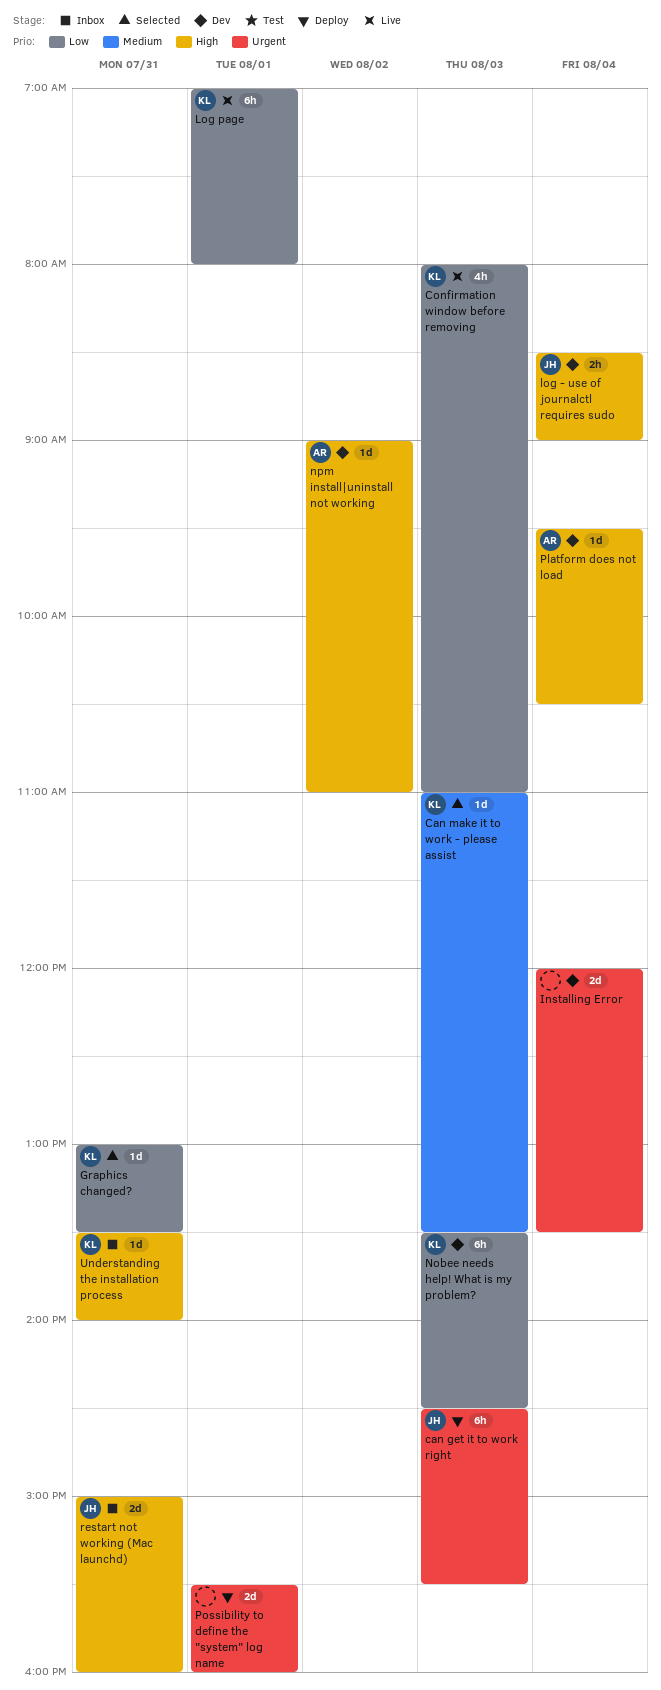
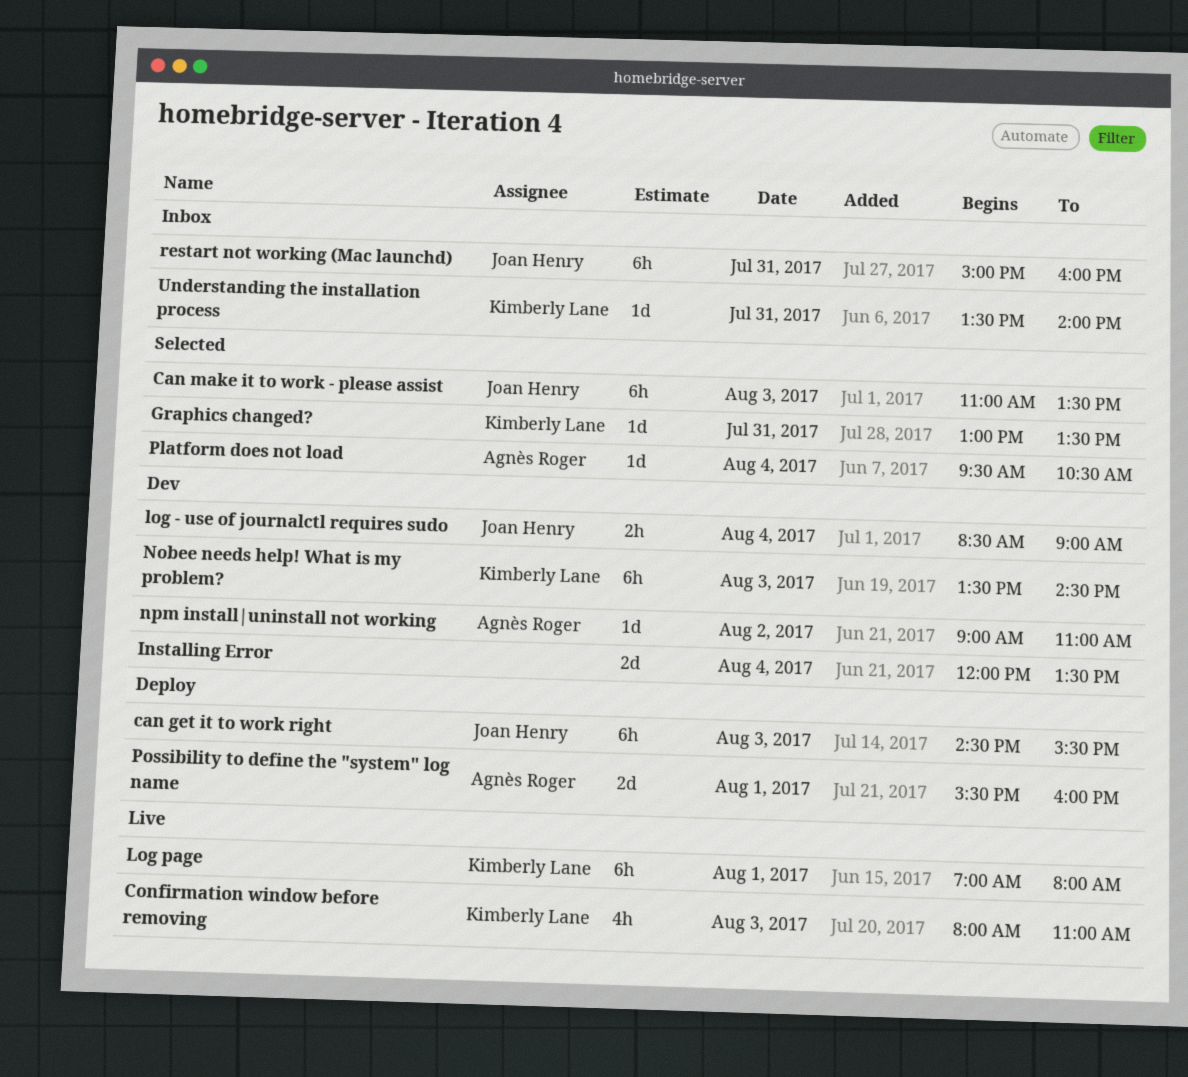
Can make it to work - please assist, owner: Kimberly Lane -> Joan Henry
Can make it to work - please assist, estimate: 1d -> 6h
Platform does not load, status: Dev -> Selected
Possibility to define the "system" log name, owner: none -> Agnès Roger
restart not working (Mac launchd), estimate: 2d -> 6h

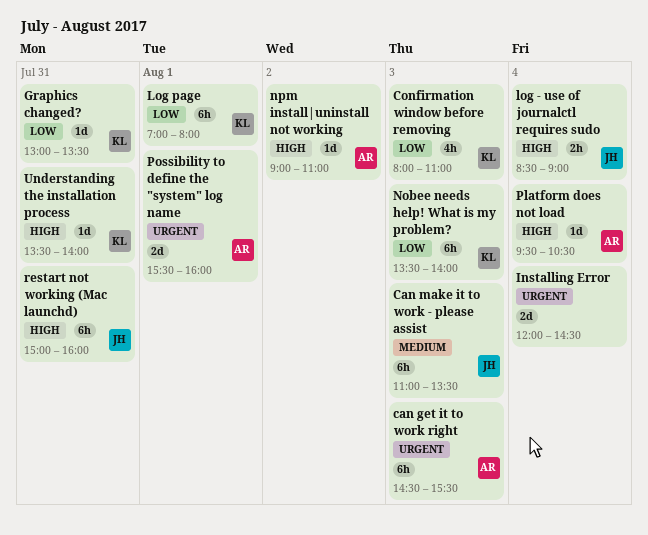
can get it to work right, owner: Joan Henry -> Agnès Roger
Installing Error, ends: 13:30 -> 14:30
Nobee needs help! What is my problem?, ends: 14:30 -> 14:00

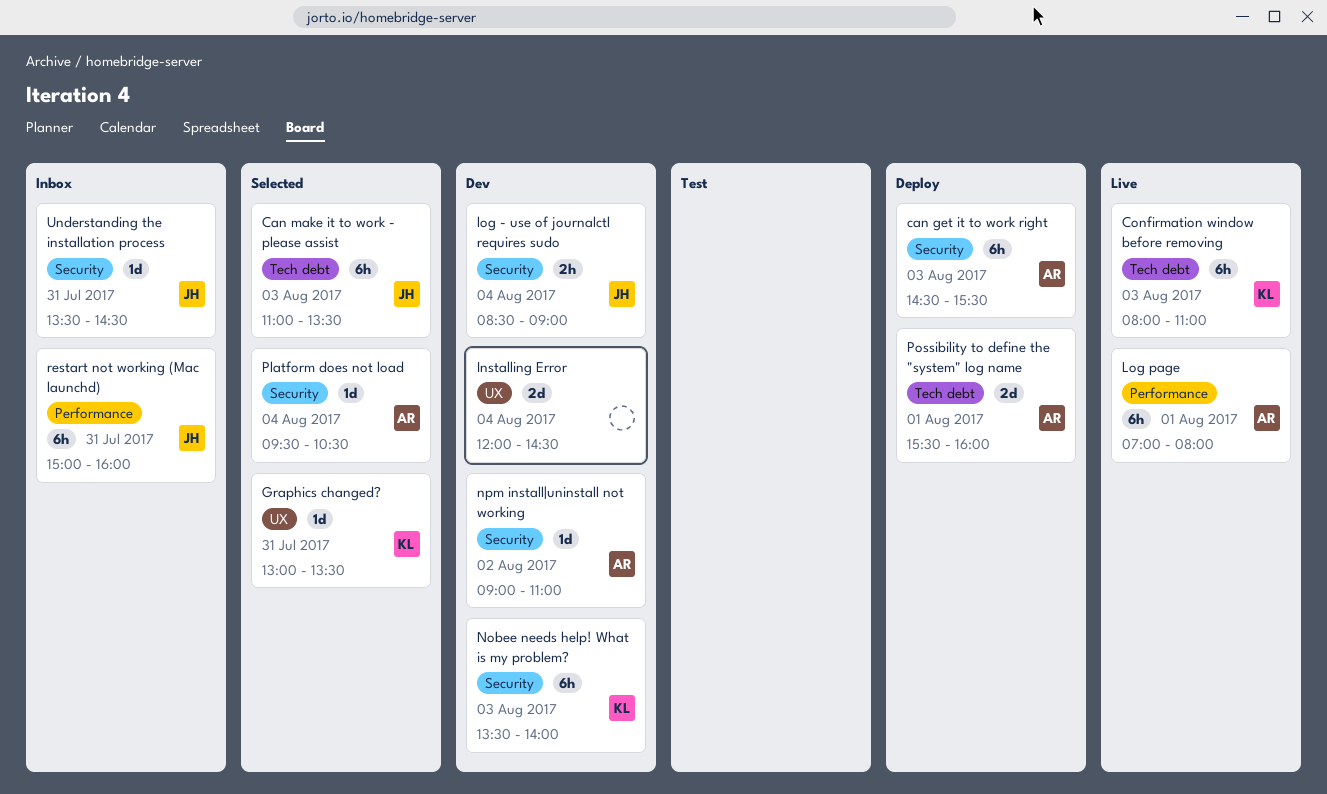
Confirmation window before removing, estimate: 4h -> 6h
Log page, owner: KL -> AR
Understanding the installation process, owner: KL -> JH
Understanding the installation process, ends: 14:00 -> 14:30

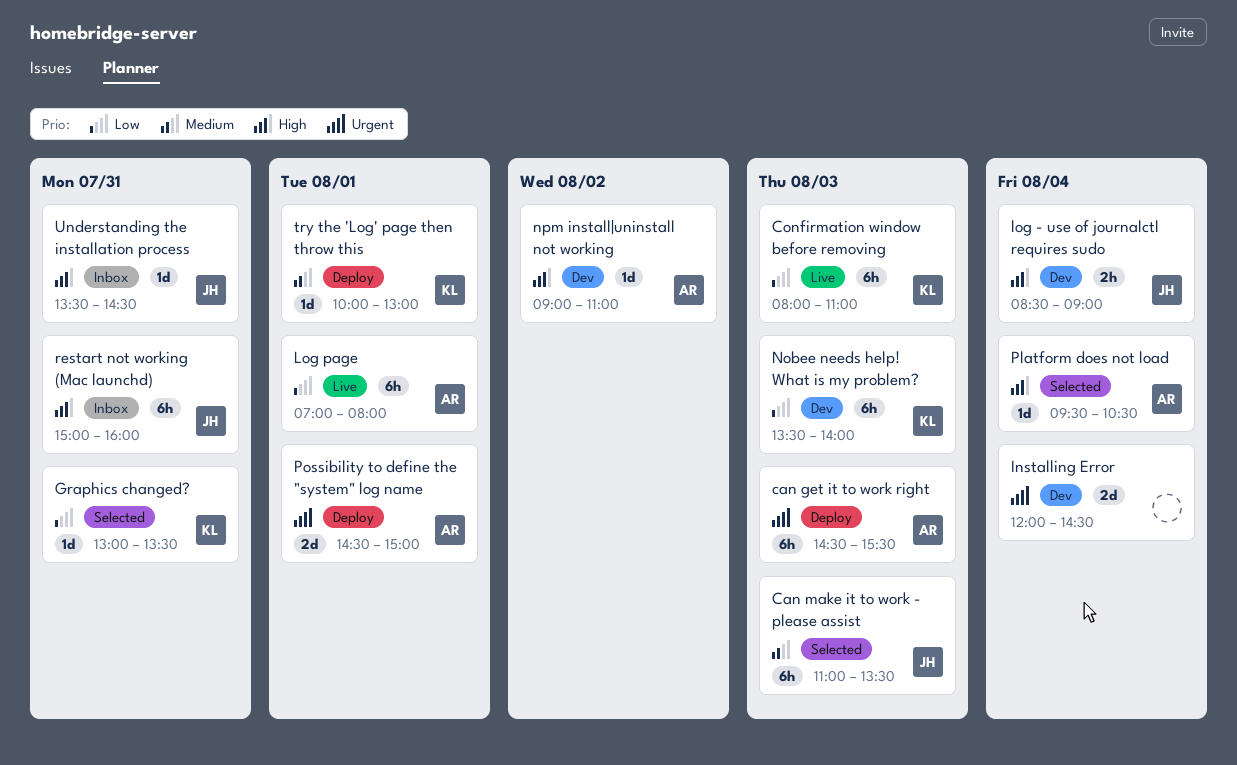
Possibility to define the "system" log name, begins: 15:30 -> 14:30
Possibility to define the "system" log name, ends: 16:00 -> 15:00
try the 'Log' page then throw this: none -> present

